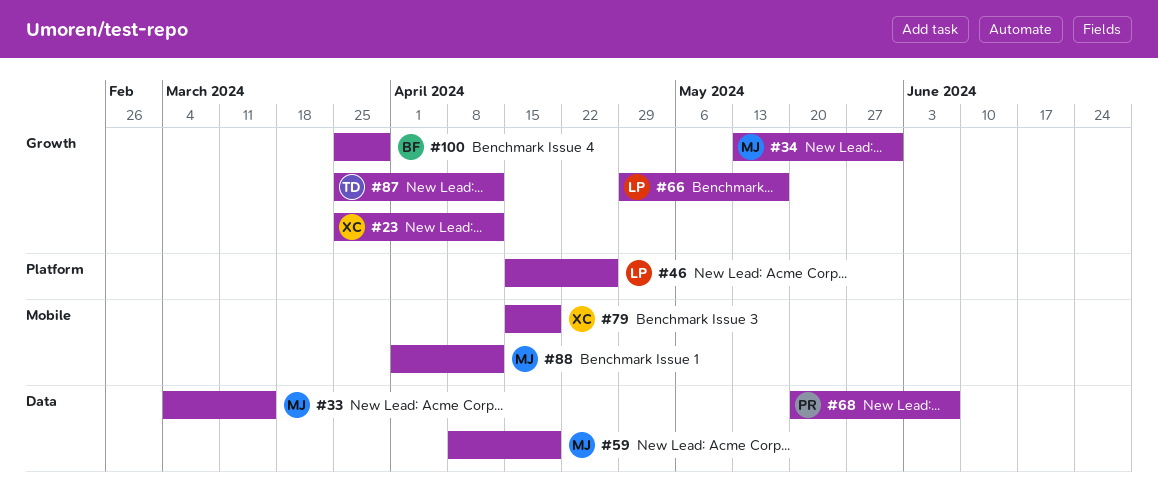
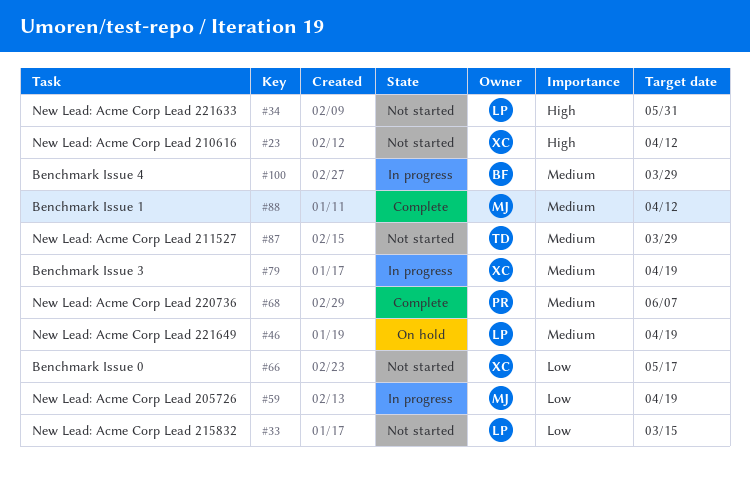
#33, owner: MJ -> LP
#34, owner: MJ -> LP
#46, due: Apr 26 -> Apr 19
#66, owner: LP -> XC
#87, due: Apr 12 -> Mar 29

